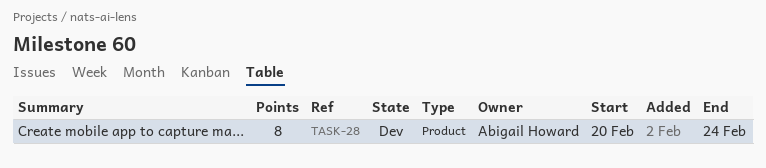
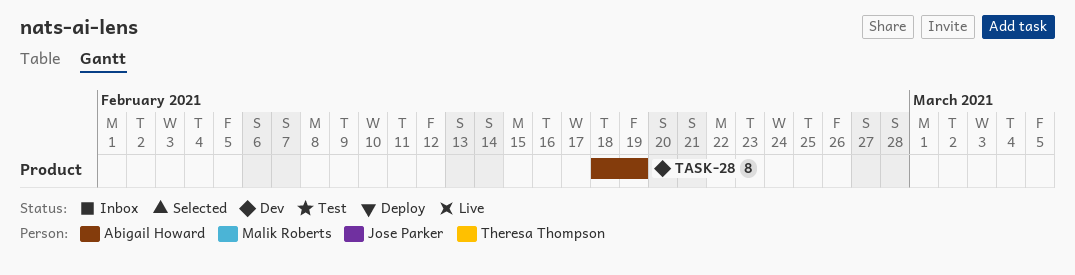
TASK-28, start: Feb 20 -> Feb 18
TASK-28, due: Feb 24 -> Feb 19

